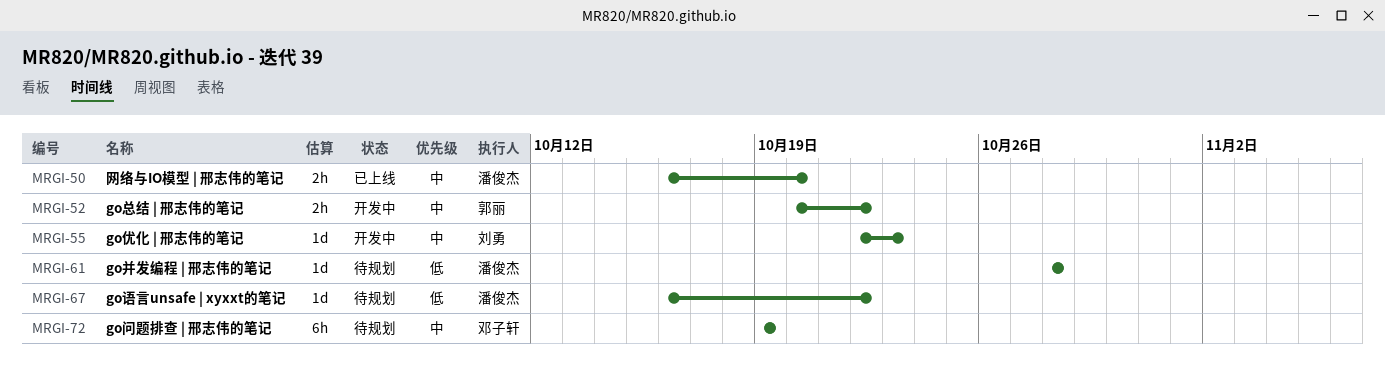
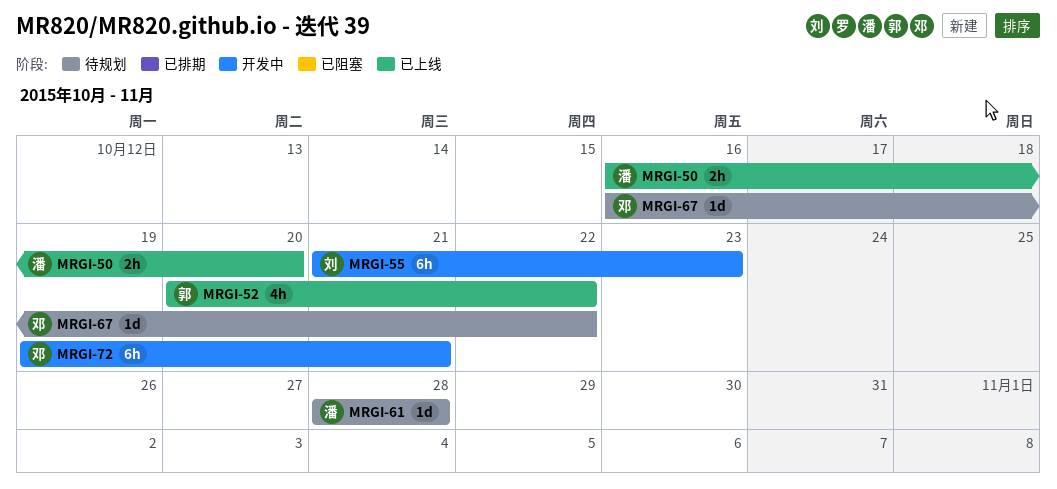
MRGI-52, status: 开发中 -> 已上线
MRGI-52, estimate: 2h -> 4h
MRGI-55, estimate: 1d -> 6h
MRGI-55, start: Oct 22 -> Oct 21
MRGI-67, owner: 潘俊杰 -> 邓子轩
MRGI-72, status: 待规划 -> 开发中
MRGI-72, due: Oct 19 -> Oct 21

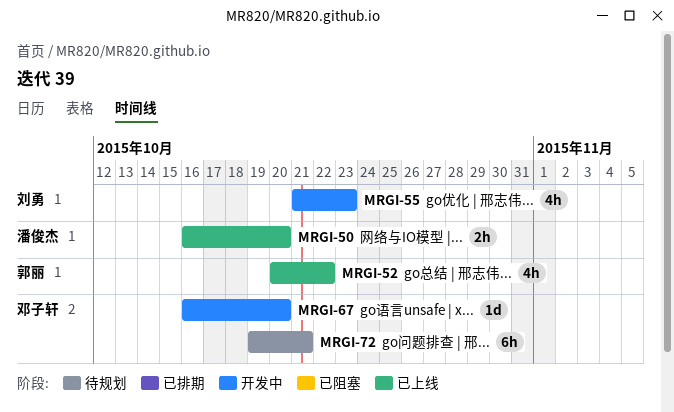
MRGI-55, estimate: 6h -> 4h
MRGI-61: present -> none
MRGI-67, status: 待规划 -> 开发中
MRGI-67, due: Oct 22 -> Oct 20
MRGI-72, status: 开发中 -> 待规划

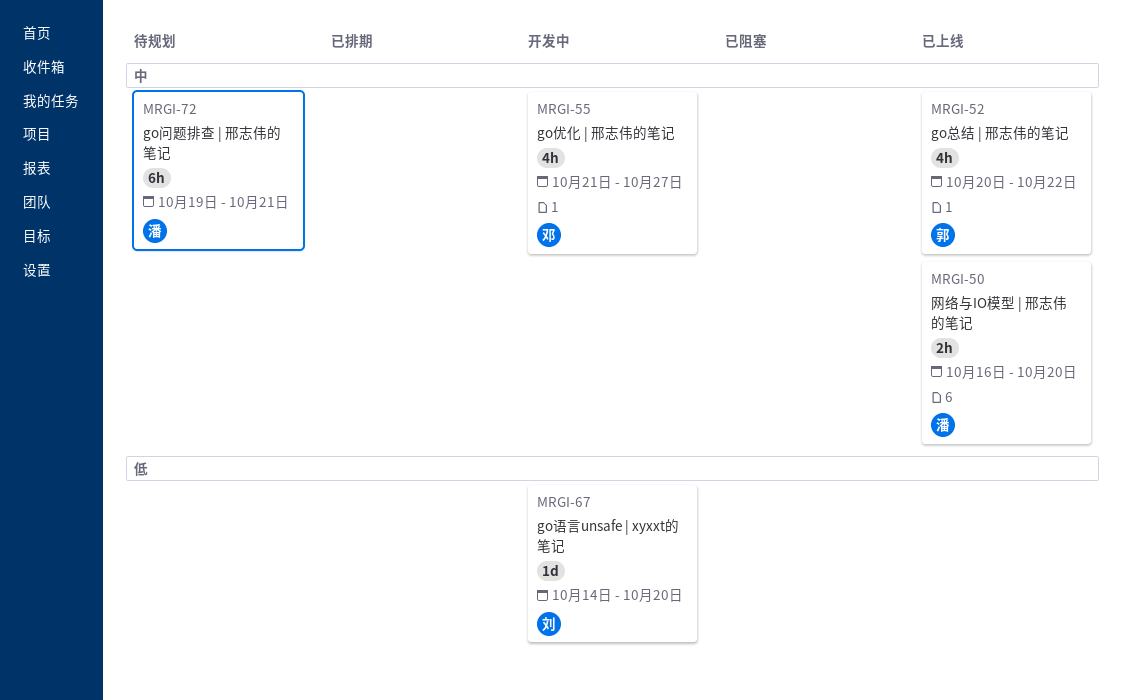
MRGI-55, owner: 刘勇 -> 邓子轩
MRGI-55, due: Oct 23 -> Oct 27
MRGI-67, owner: 邓子轩 -> 刘勇
MRGI-67, start: Oct 16 -> Oct 14
MRGI-72, owner: 邓子轩 -> 潘俊杰

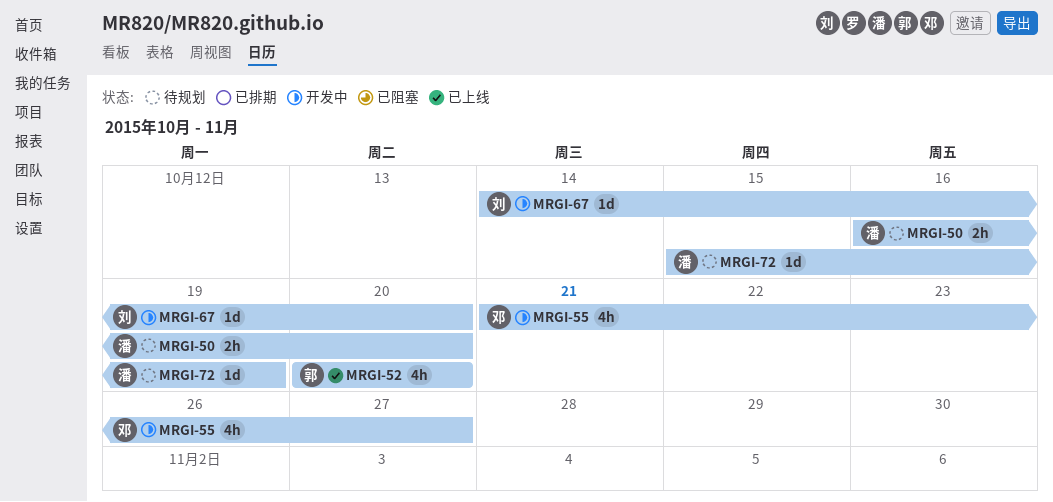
MRGI-50, status: 已上线 -> 待规划
MRGI-52, due: Oct 22 -> Oct 20
MRGI-72, estimate: 6h -> 1d
MRGI-72, start: Oct 19 -> Oct 15
MRGI-72, due: Oct 21 -> Oct 19

